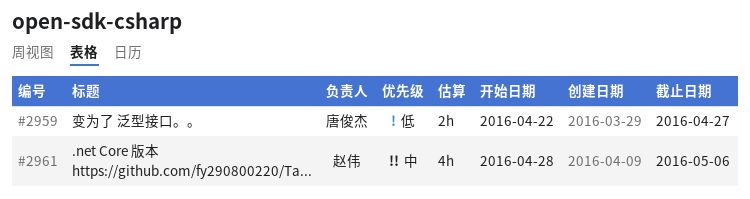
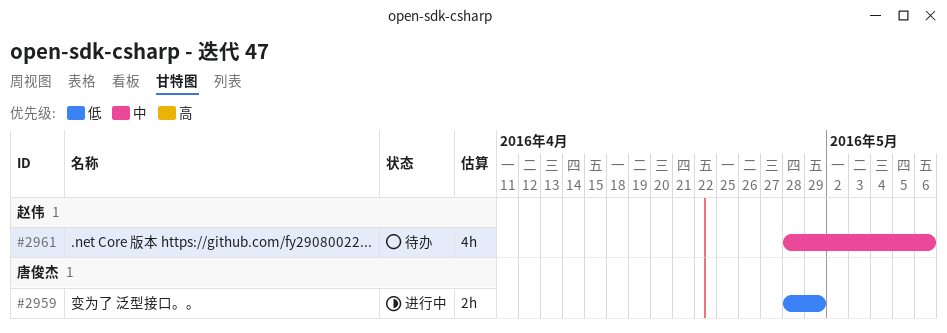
#2959, start: Apr 22 -> Apr 28
#2959, due: Apr 27 -> Apr 29

